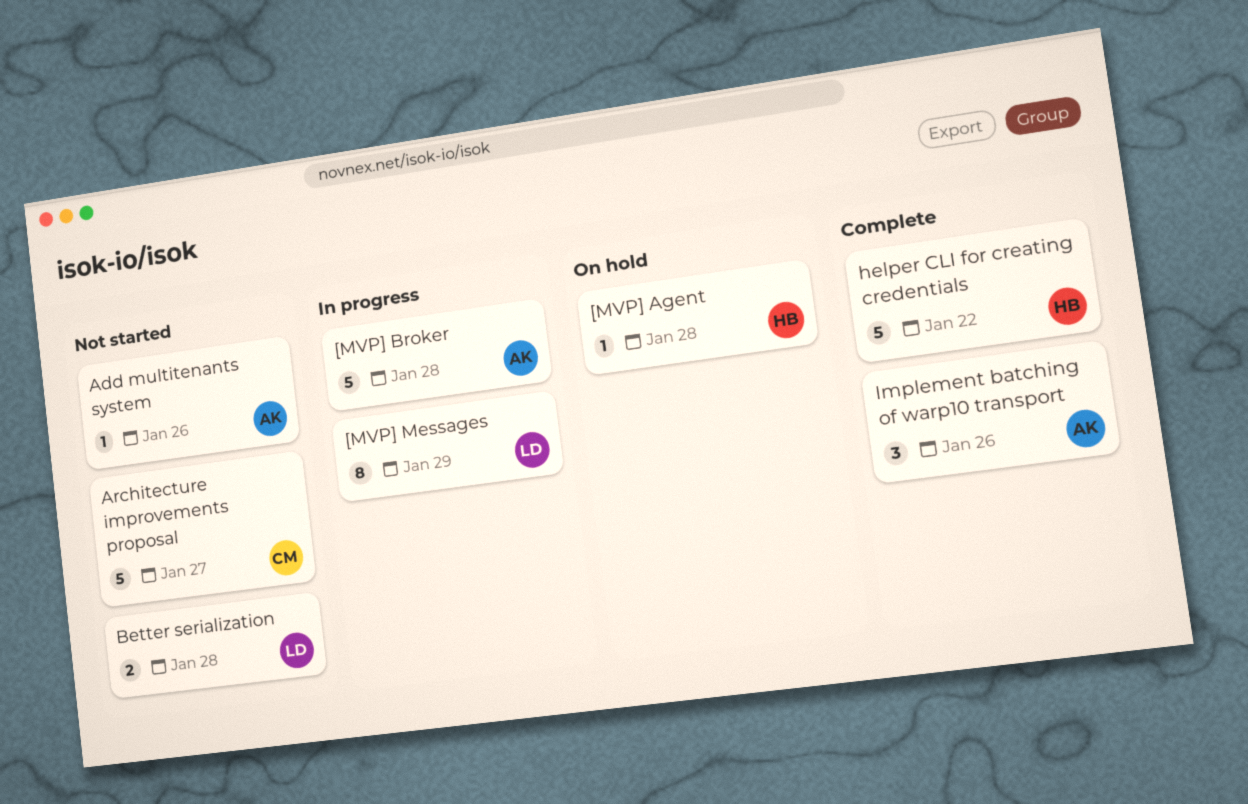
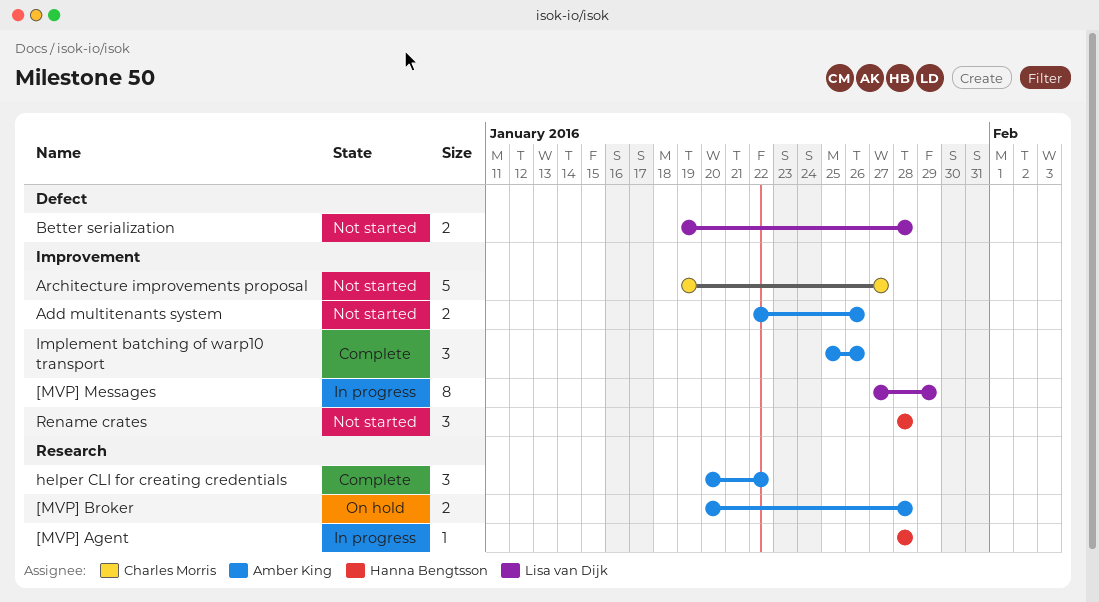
[MVP] Agent, status: On hold -> In progress
[MVP] Broker, status: In progress -> On hold
[MVP] Broker, estimate: 5 -> 2
Add multitenants system, estimate: 1 -> 2
helper CLI for creating credentials, owner: Hanna Bengtsson -> Amber King
helper CLI for creating credentials, estimate: 5 -> 3
Rename crates: none -> present

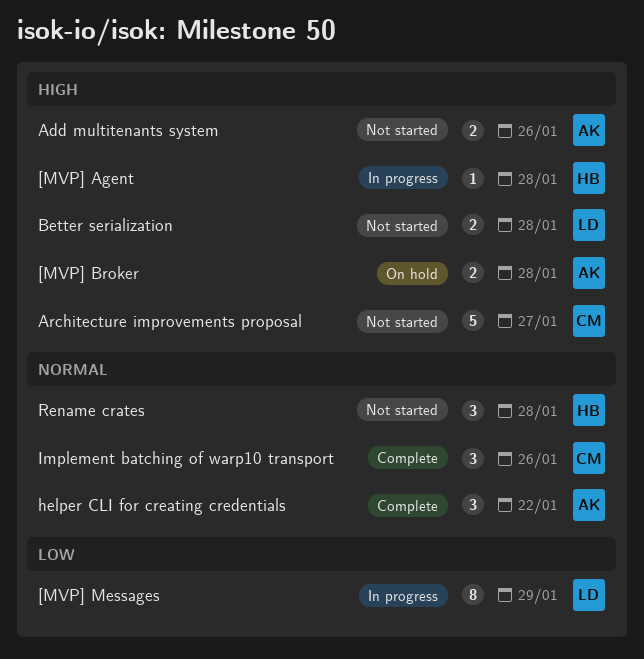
Implement batching of warp10 transport, owner: Amber King -> Charles Morris

